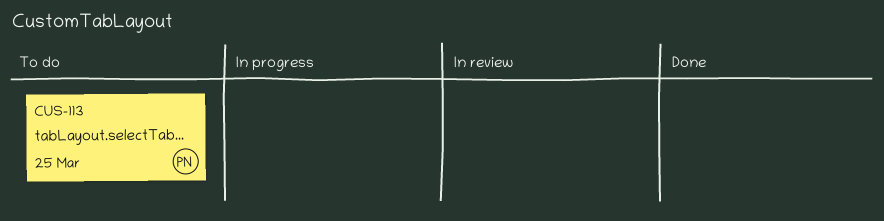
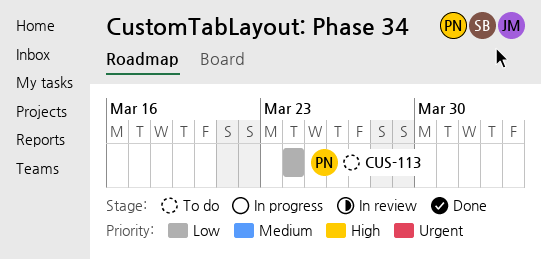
CUS-113, due: Mar 25 -> Mar 24

